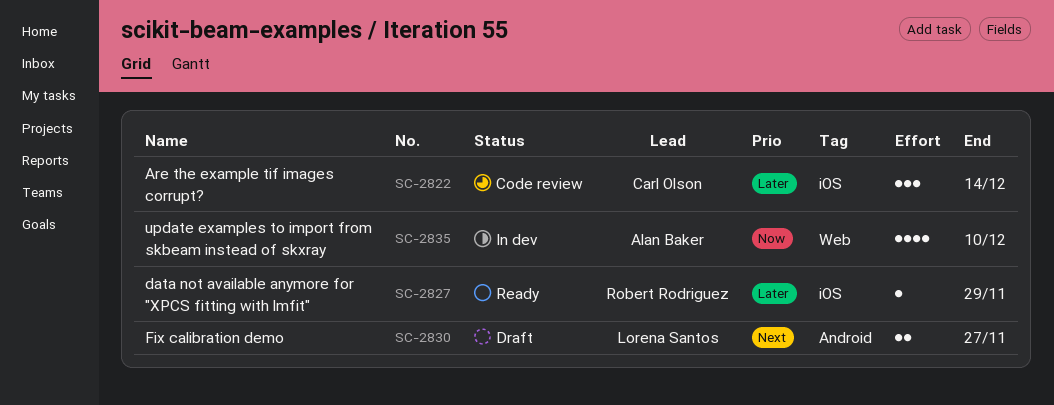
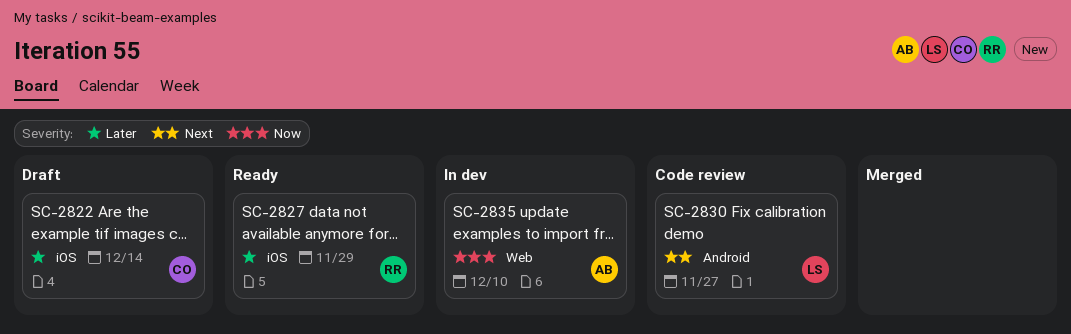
SC-2822, status: Code review -> Draft
SC-2830, status: Draft -> Code review

